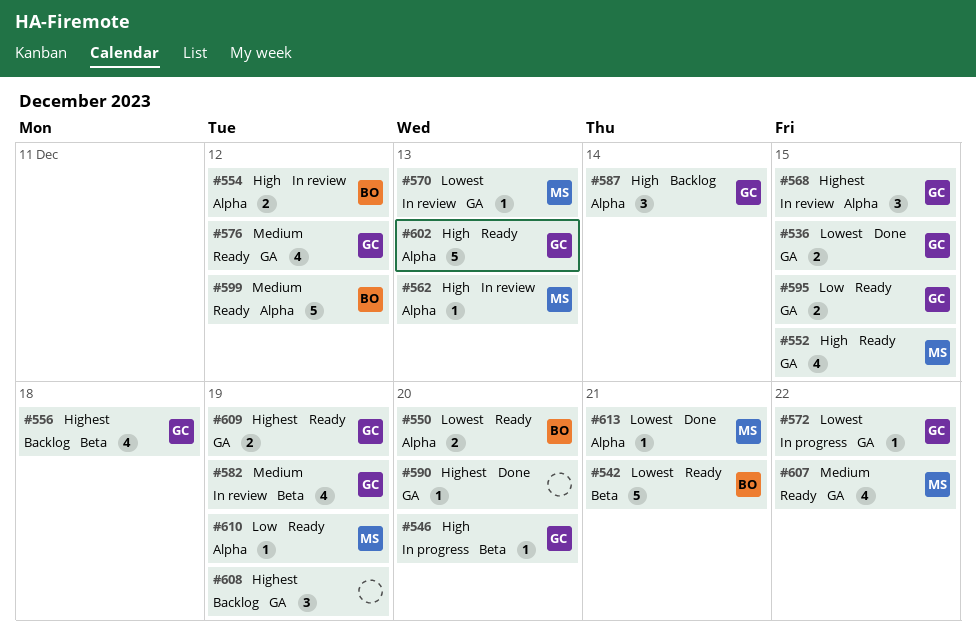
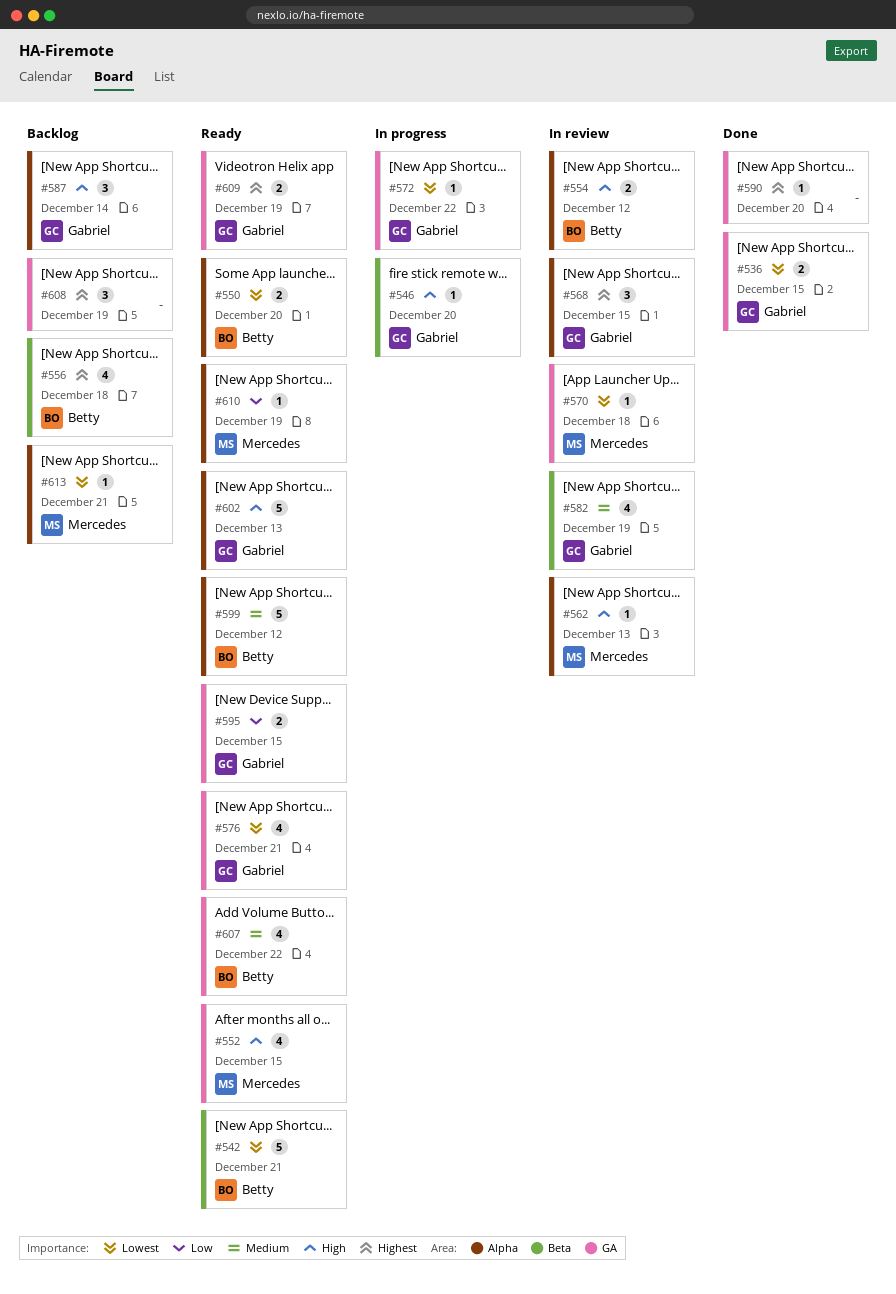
#556, owner: Gabriel -> Betty
#570, due: Dec 13 -> Dec 18
#576, priority: Medium -> Lowest
#576, due: Dec 12 -> Dec 21
#607, owner: Mercedes -> Betty
#613, status: Done -> Backlog

